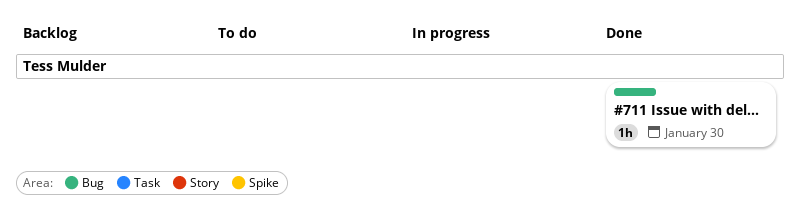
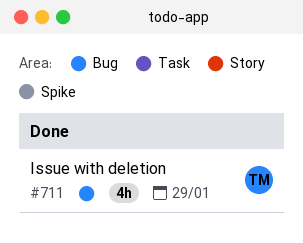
#711, estimate: 1h -> 4h
#711, due: Jan 30 -> Jan 29

